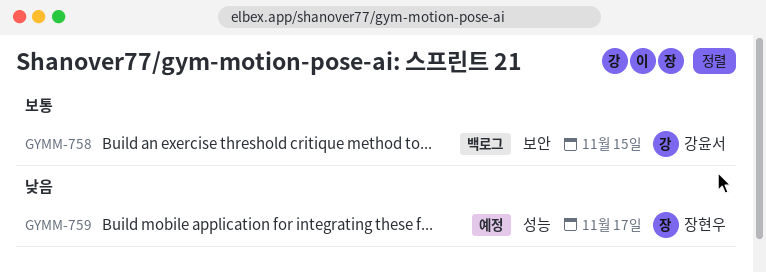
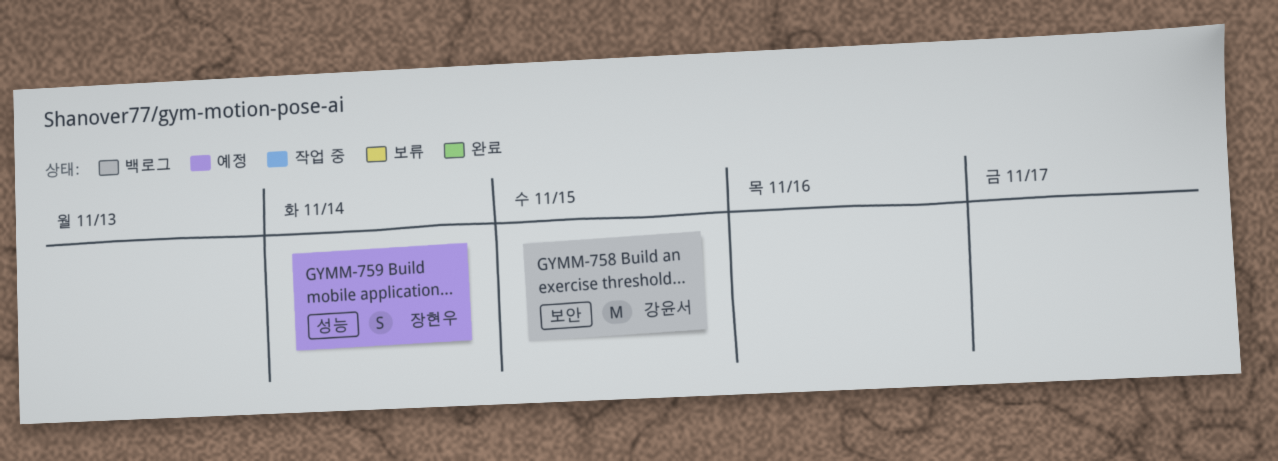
GYMM-759, due: Nov 17 -> Nov 14

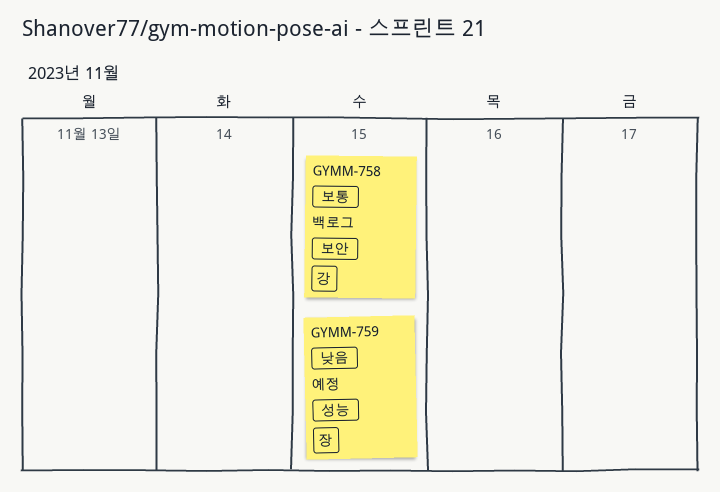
GYMM-759, due: Nov 14 -> Nov 15

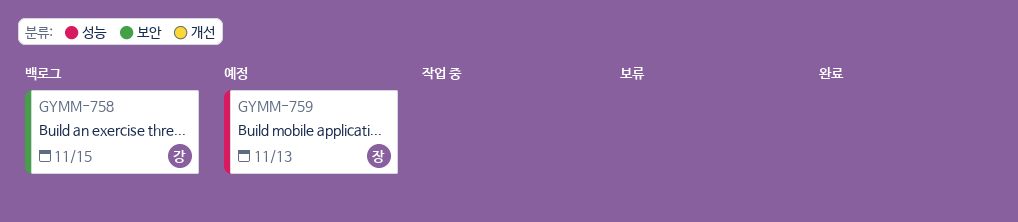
GYMM-759, due: Nov 15 -> Nov 13

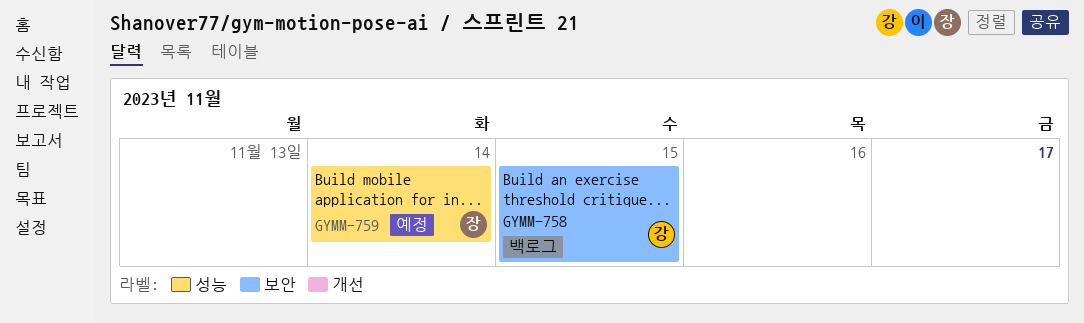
GYMM-759, due: Nov 13 -> Nov 14

